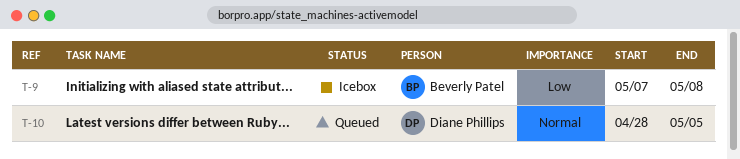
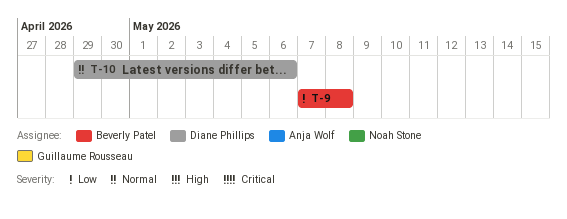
T-10, start: Apr 28 -> Apr 29
T-10, due: May 5 -> May 6

